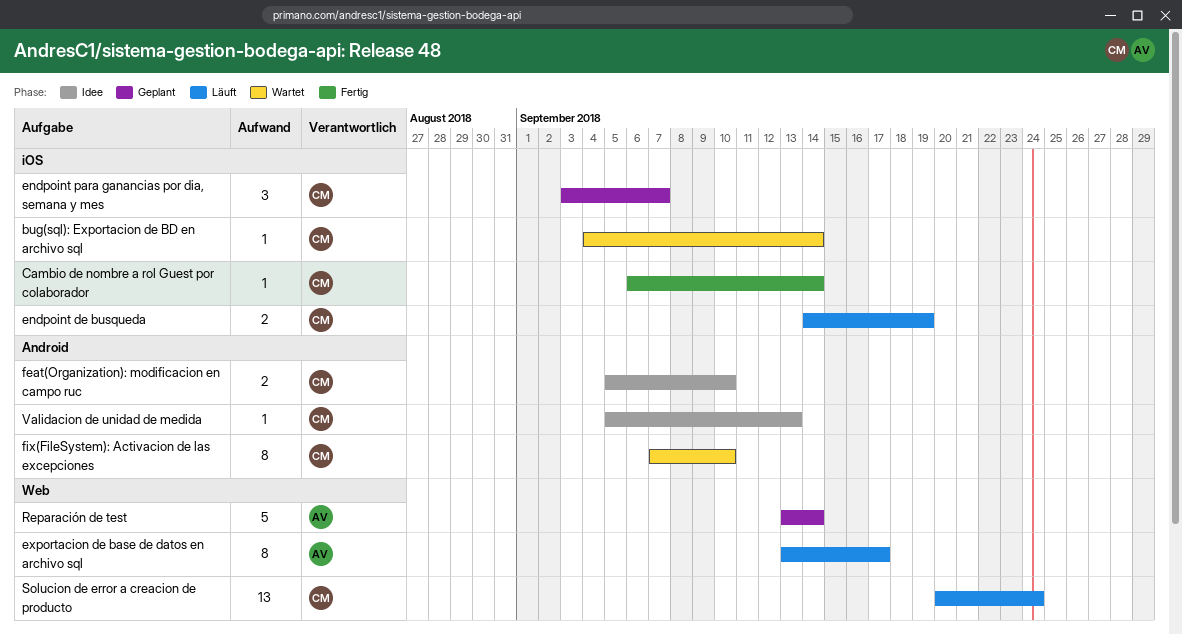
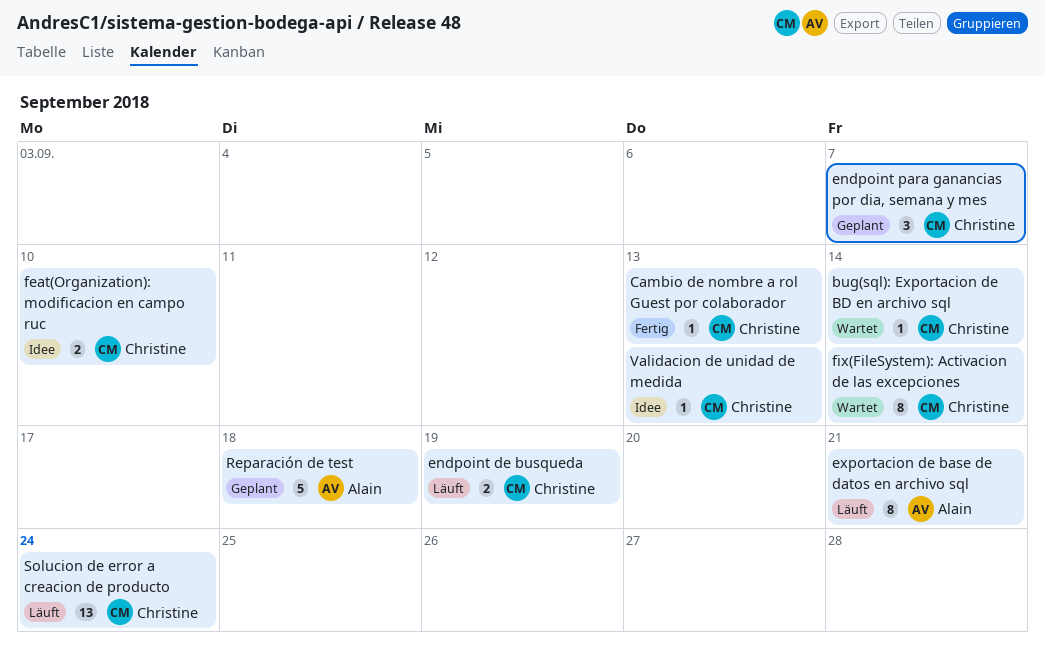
Cambio de nombre a rol Guest por colaborador, due: Sep 14 -> Sep 13
exportacion de base de datos en archivo sql, due: Sep 17 -> Sep 21
fix(FileSystem): Activacion de las excepciones, due: Sep 10 -> Sep 14
Reparación de test, due: Sep 14 -> Sep 18

